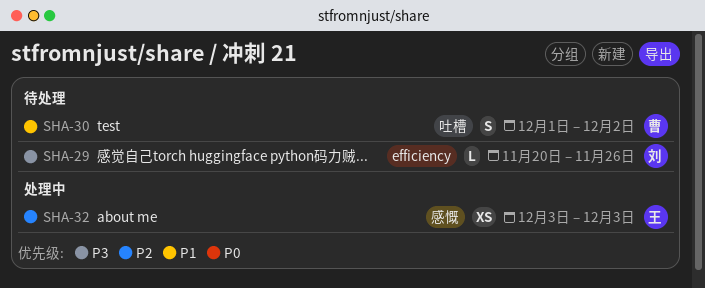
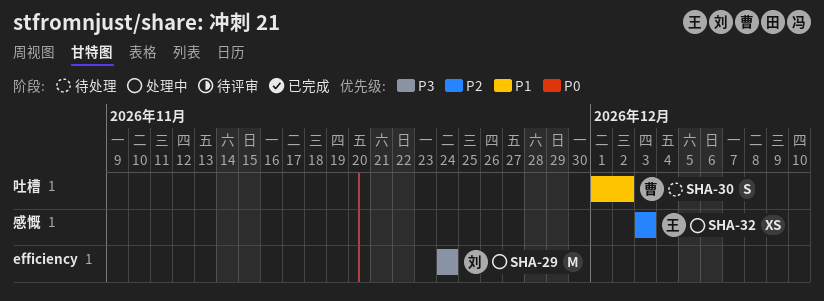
SHA-29, status: 待处理 -> 处理中
SHA-29, estimate: L -> M
SHA-29, start: Nov 20 -> Nov 24
SHA-29, due: Nov 26 -> Nov 24

